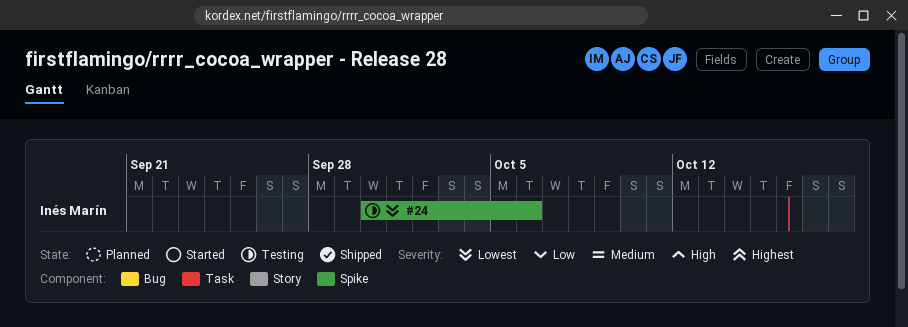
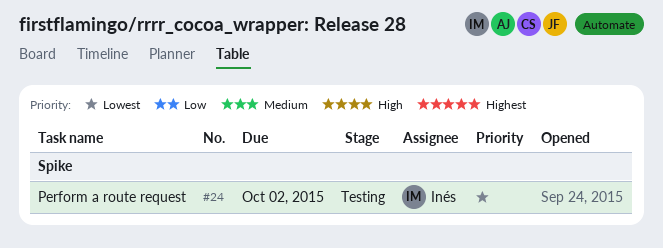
#24, due: Oct 6 -> Oct 2

